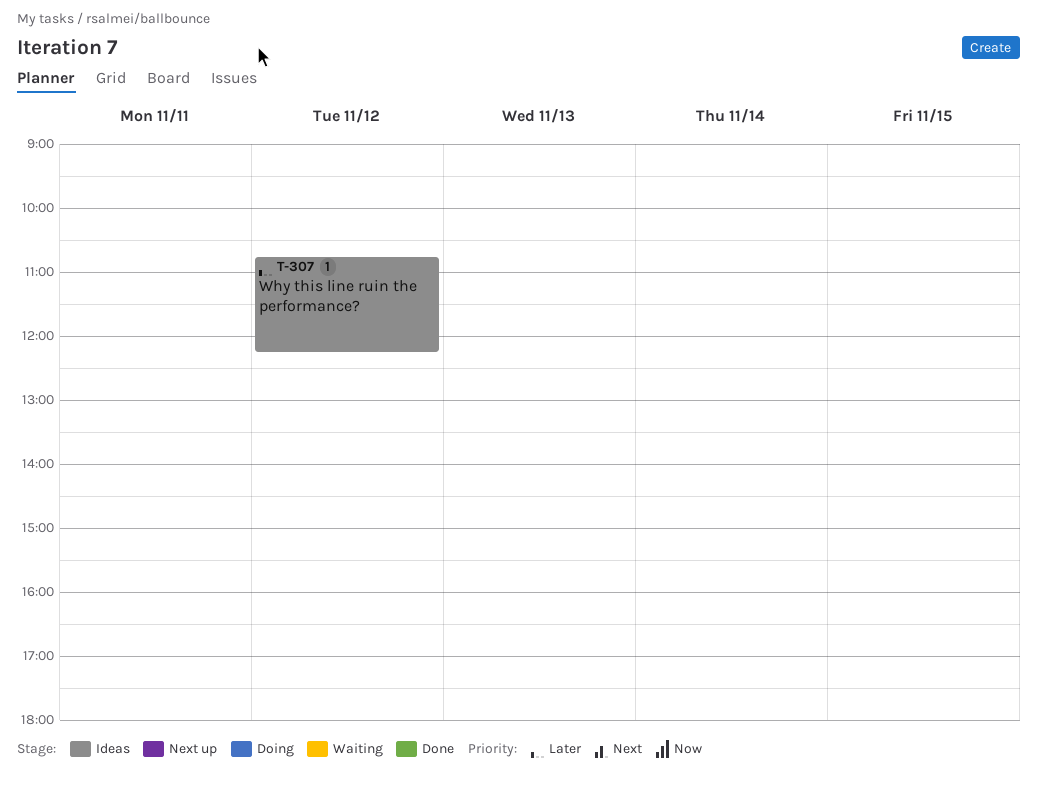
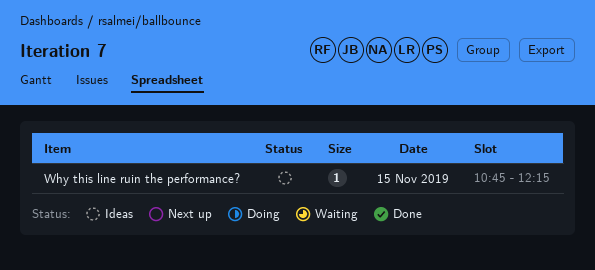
Why this line ruin the performance?, day: Nov 12 -> Nov 15

